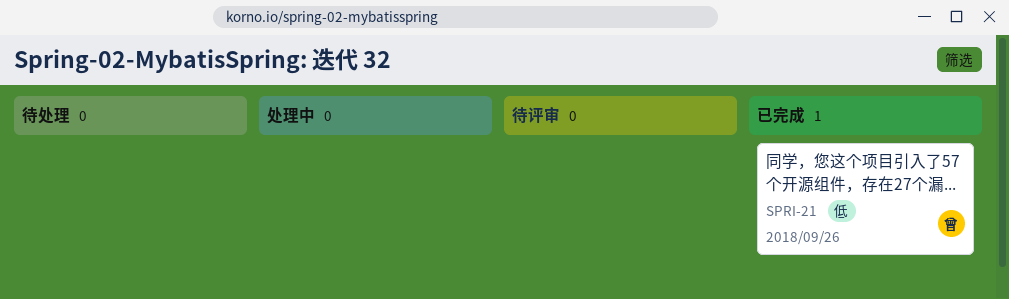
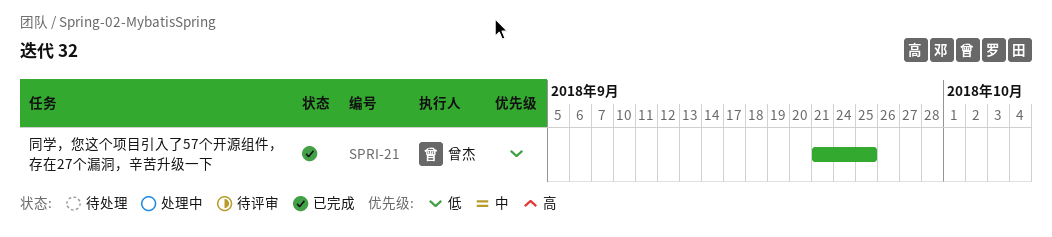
SPRI-21, due: Sep 26 -> Sep 25

